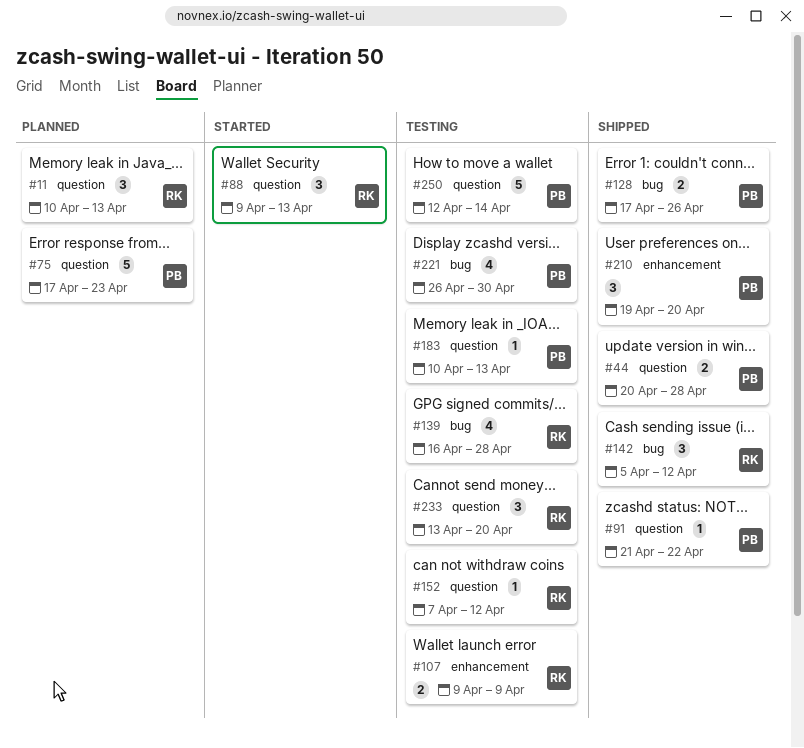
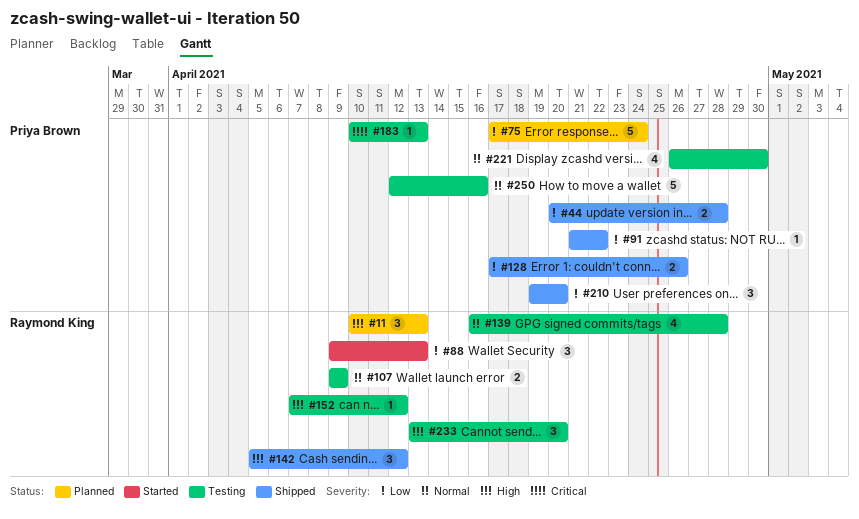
#75, due: Apr 23 -> Apr 24
#250, due: Apr 14 -> Apr 16

